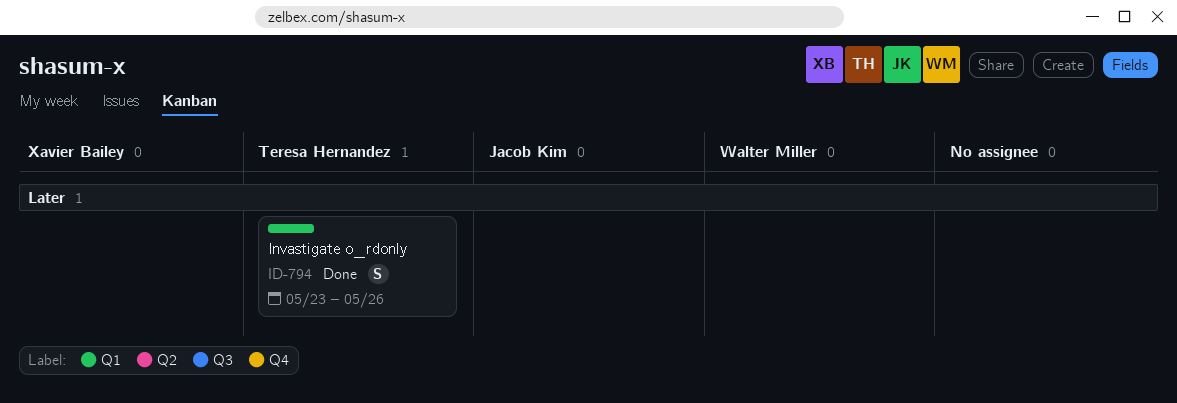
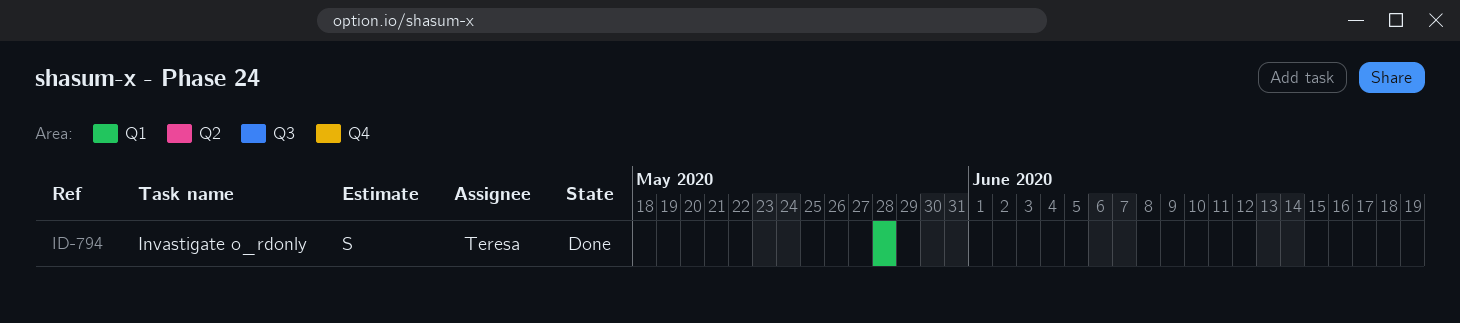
ID-794, start: May 23 -> May 28
ID-794, due: May 26 -> May 28

